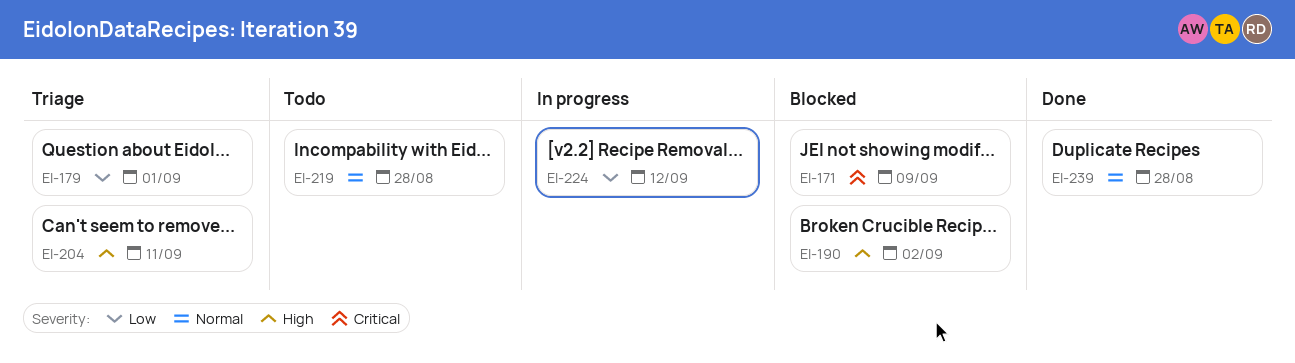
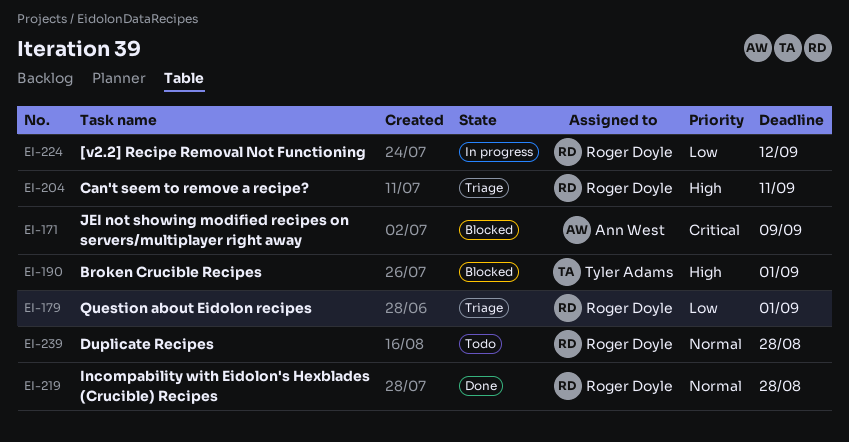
EI-190, due: Sep 2 -> Sep 1
EI-219, status: Todo -> Done
EI-239, status: Done -> Todo

